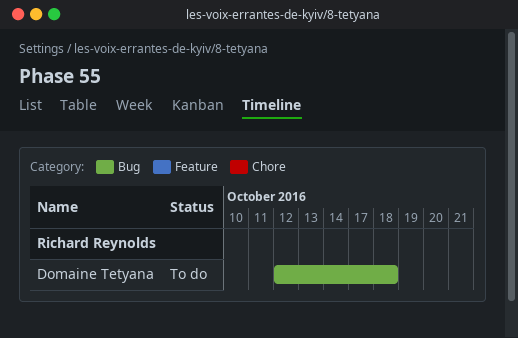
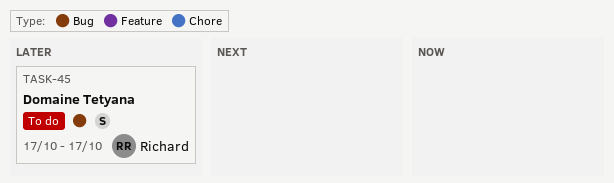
Domaine Tetyana, start: Oct 12 -> Oct 17
Domaine Tetyana, due: Oct 18 -> Oct 17

